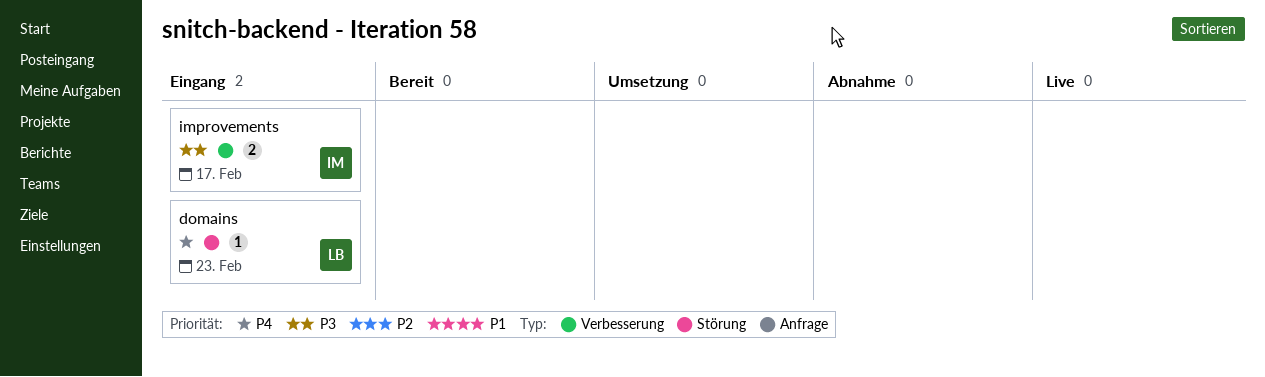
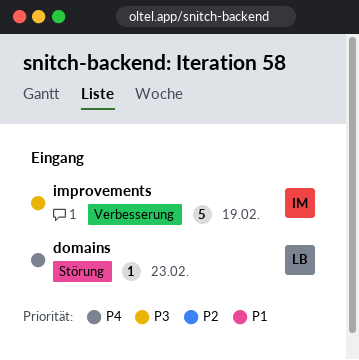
improvements, estimate: 2 -> 5
improvements, due: Feb 17 -> Feb 19

